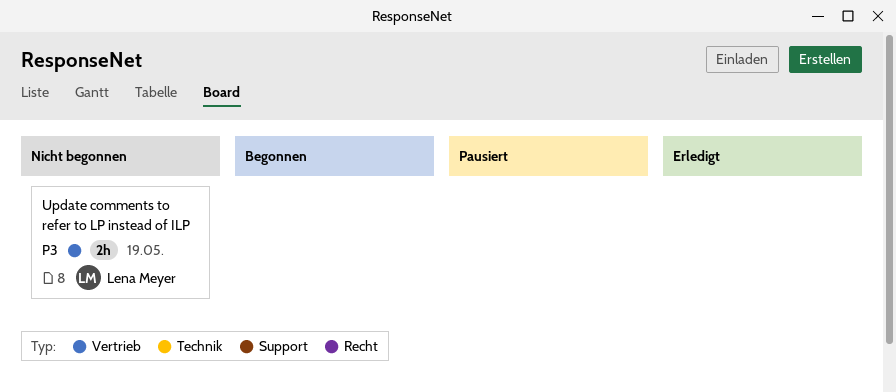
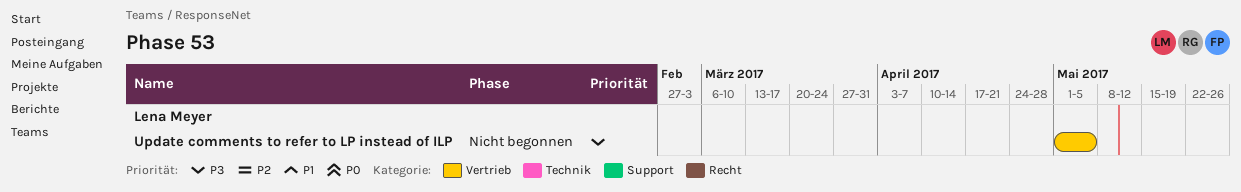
Update comments to refer to LP instead of ILP, due: May 19 -> May 5

